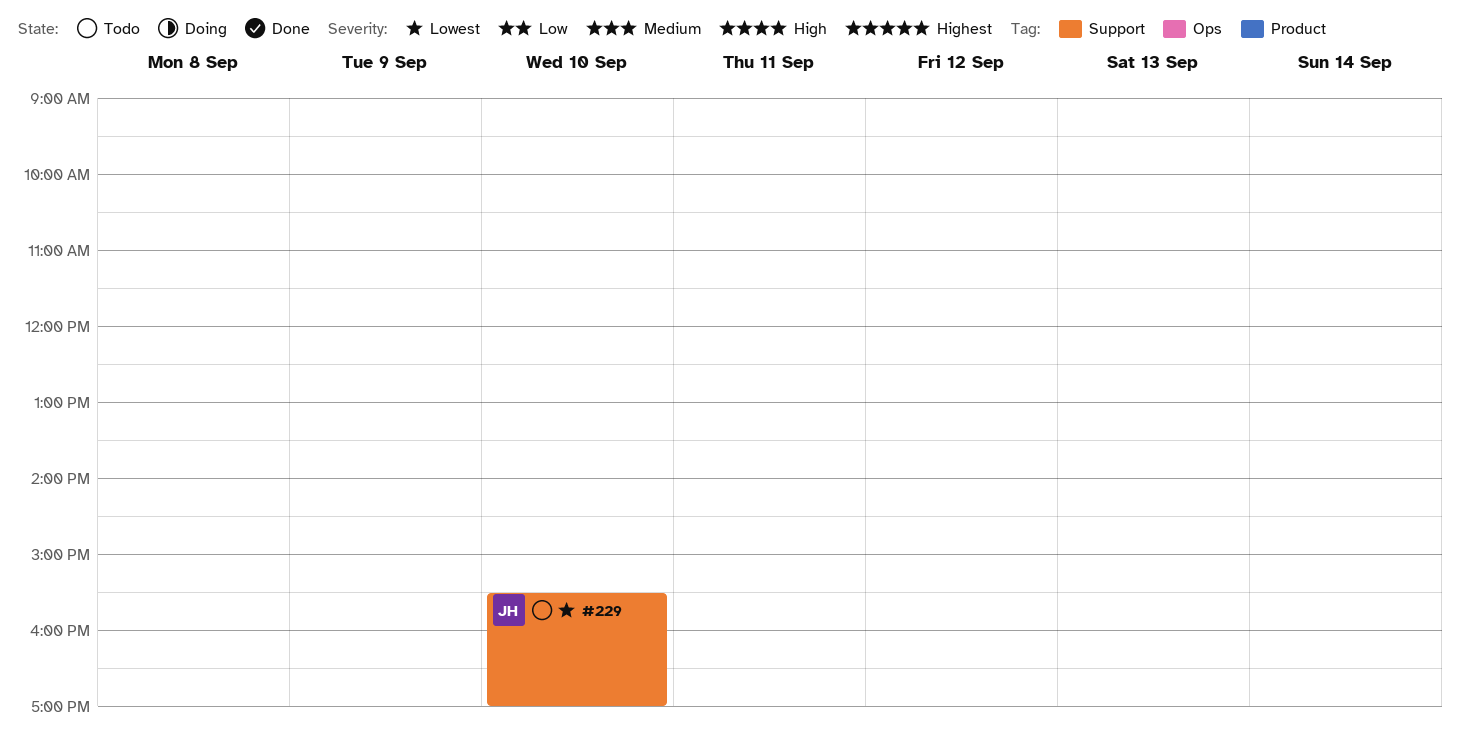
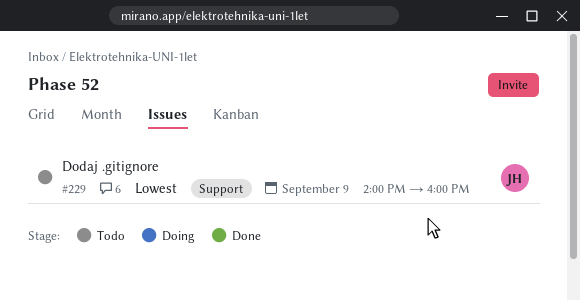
#229, day: Sep 10 -> Sep 9
#229, begins: 15:30 -> 14:00
#229, ends: 17:00 -> 16:00

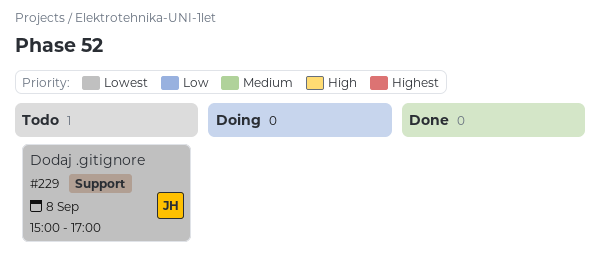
#229, day: Sep 9 -> Sep 8
#229, begins: 14:00 -> 15:00
#229, ends: 16:00 -> 17:00

